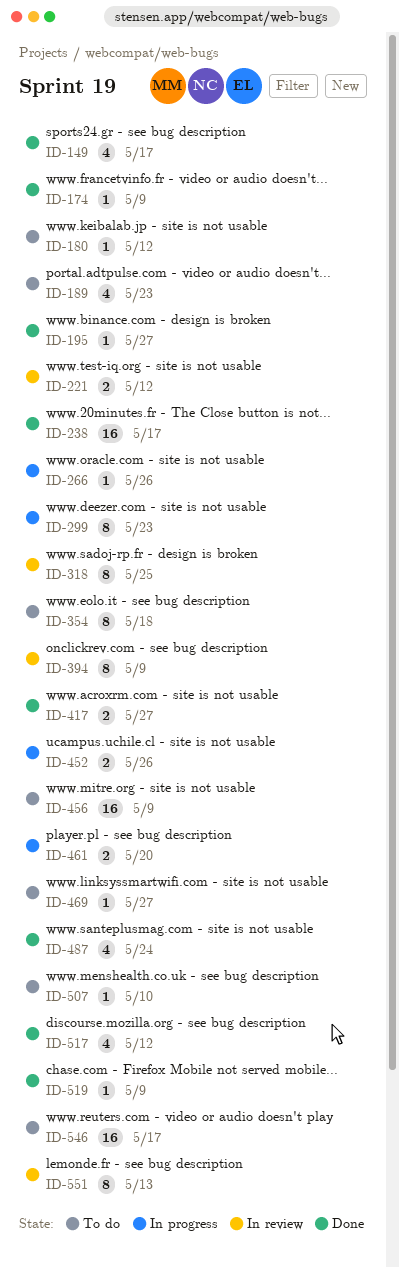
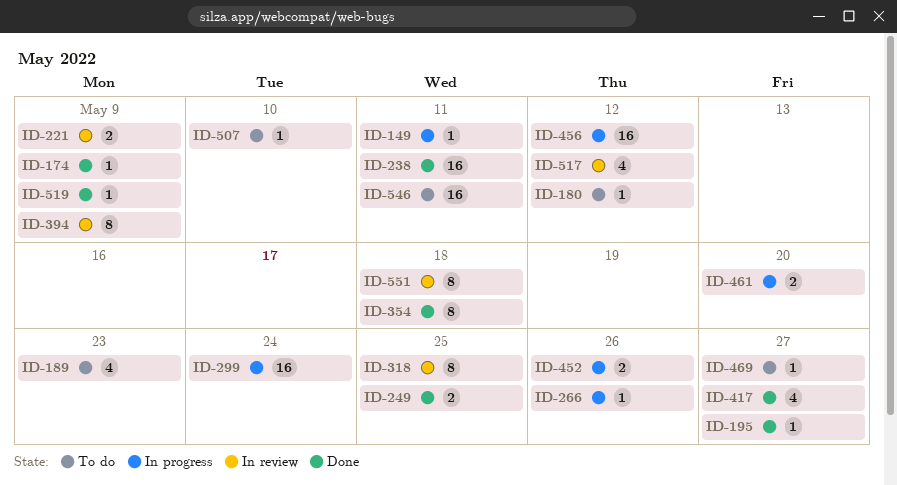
ID-149, status: Done -> In progress
ID-149, estimate: 4 -> 1
ID-149, due: May 17 -> May 11
ID-221, due: May 12 -> May 9
ID-238, due: May 17 -> May 11
ID-249: none -> present
ID-299, estimate: 8 -> 16
ID-299, due: May 23 -> May 24
ID-354, status: To do -> Done
ID-417, estimate: 2 -> 4
ID-456, status: To do -> In progress
ID-456, due: May 9 -> May 12
ID-487: present -> none
ID-517, status: Done -> In review
ID-546, due: May 17 -> May 11
ID-551, due: May 13 -> May 18

